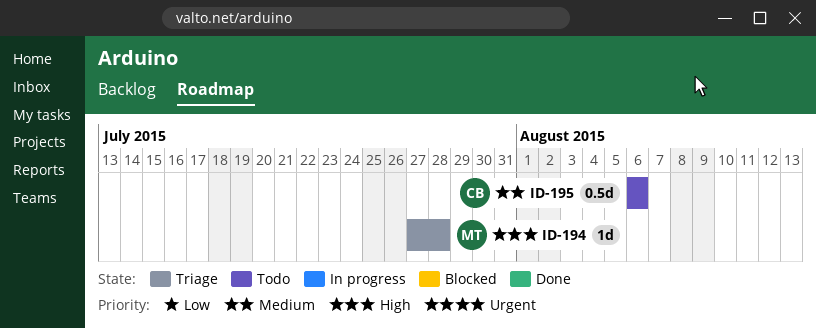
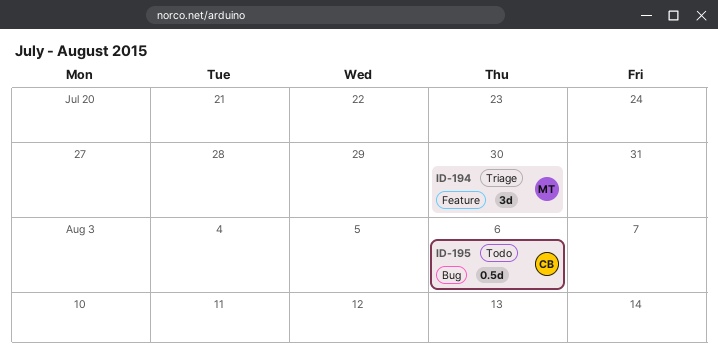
ID-194, estimate: 1d -> 3d
ID-194, due: Jul 28 -> Jul 30

